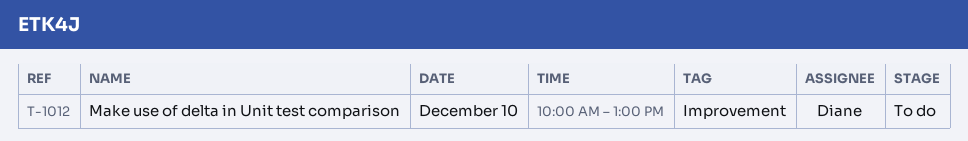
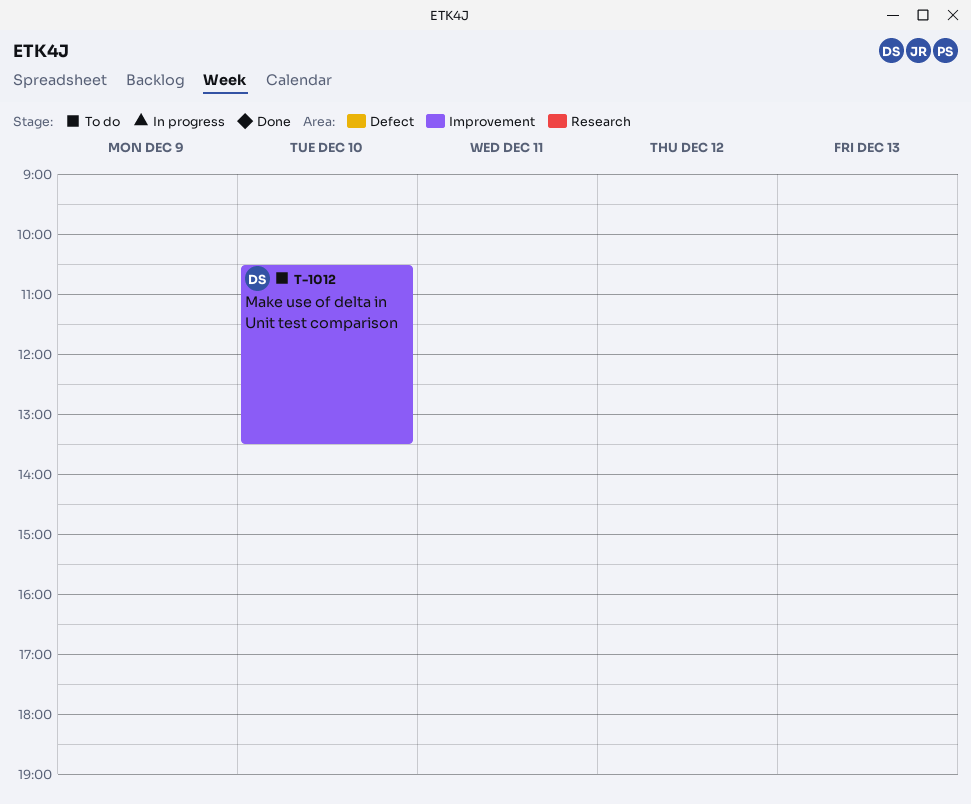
T-1012, begins: 10:00 -> 10:30
T-1012, ends: 13:00 -> 13:30

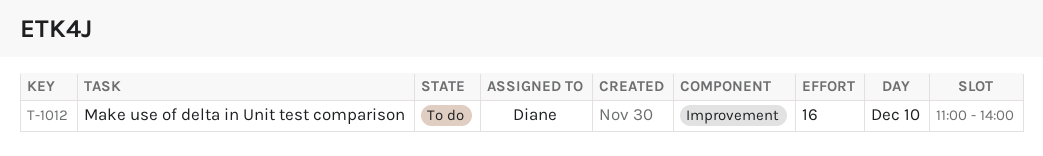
T-1012, begins: 10:30 -> 11:00
T-1012, ends: 13:30 -> 14:00

